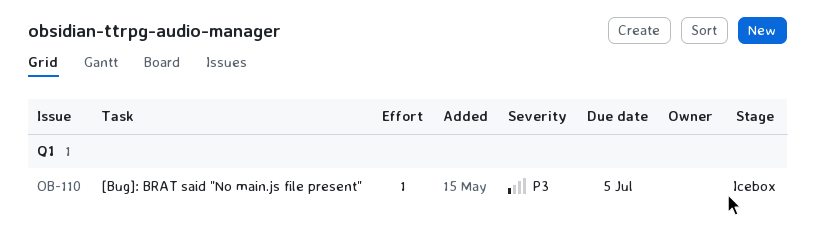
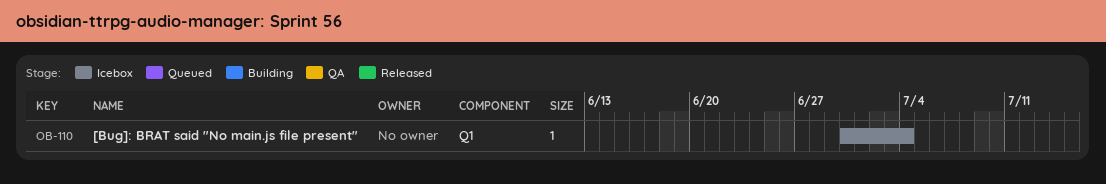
OB-110, due: Jul 5 -> Jul 4

